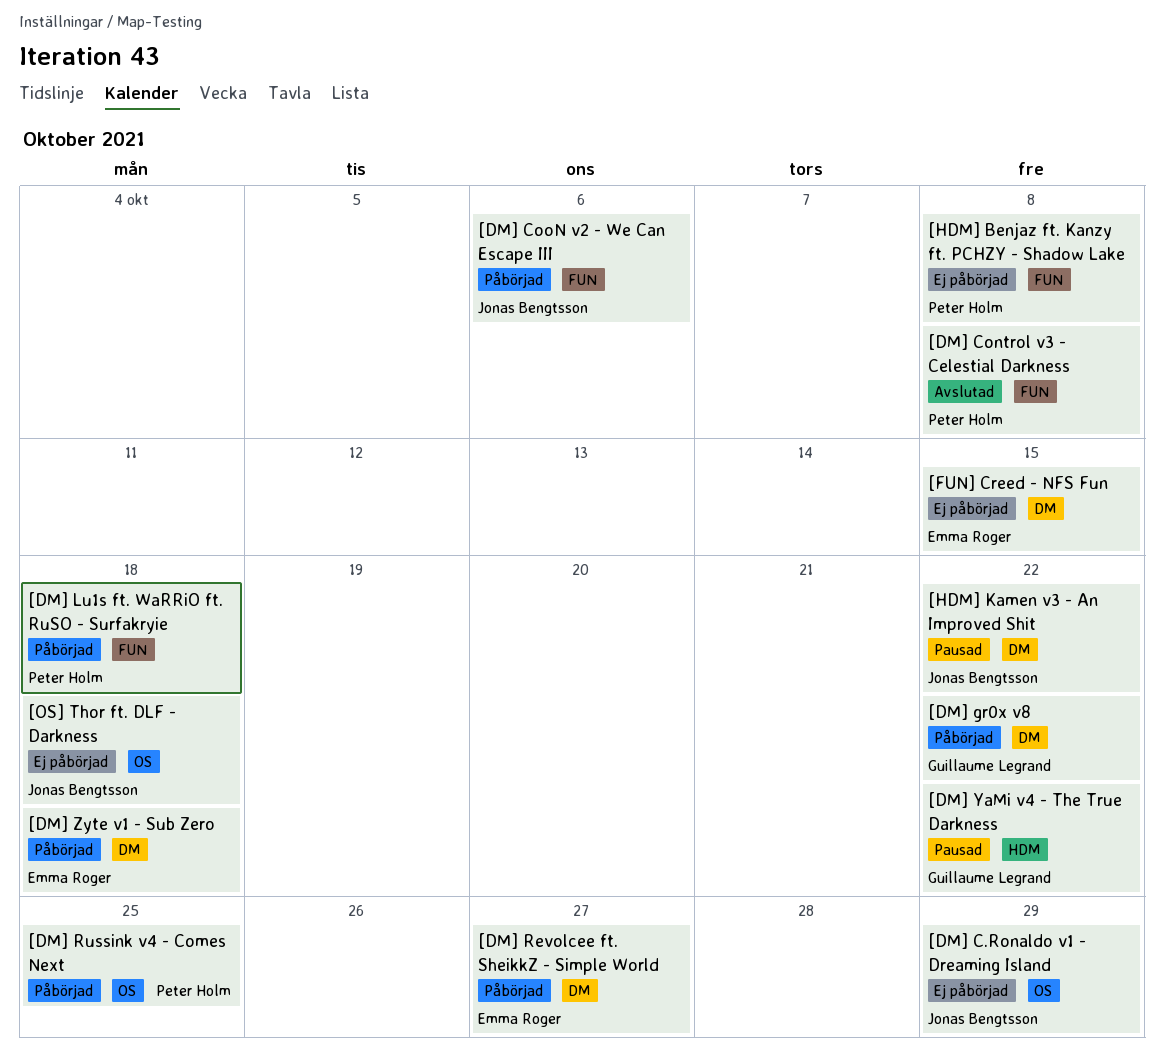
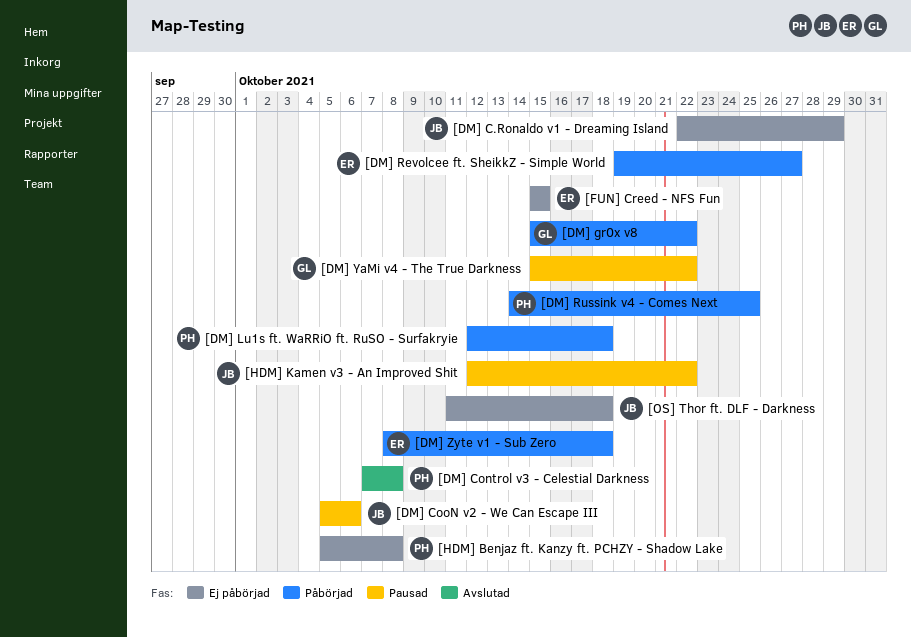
[DM] CooN v2 - We Can Escape III, status: Påbörjad -> Pausad

